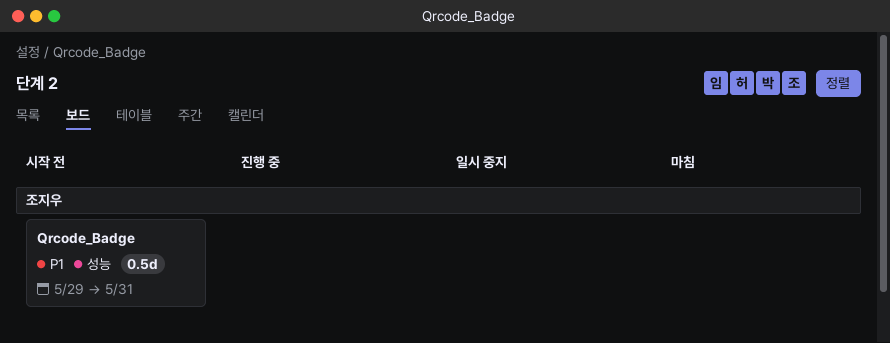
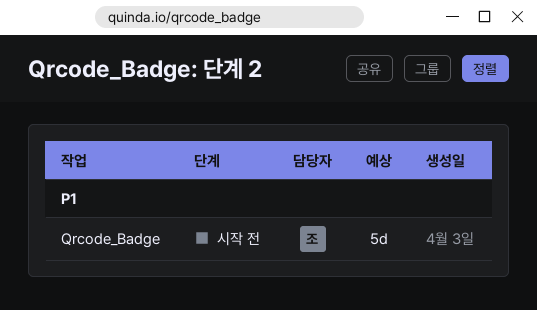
Qrcode_Badge, estimate: 0.5d -> 5d

